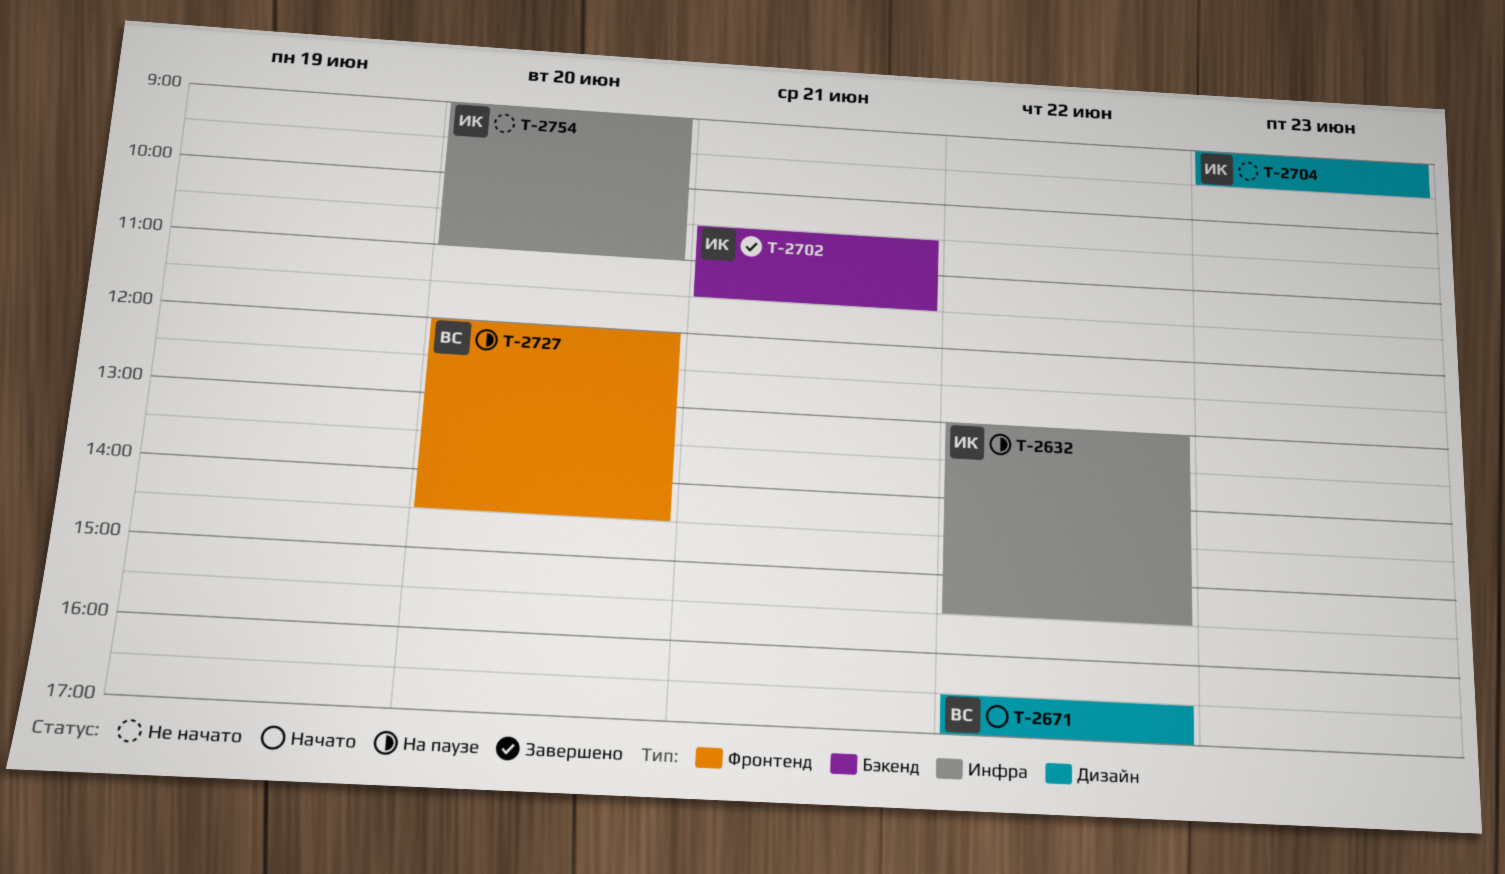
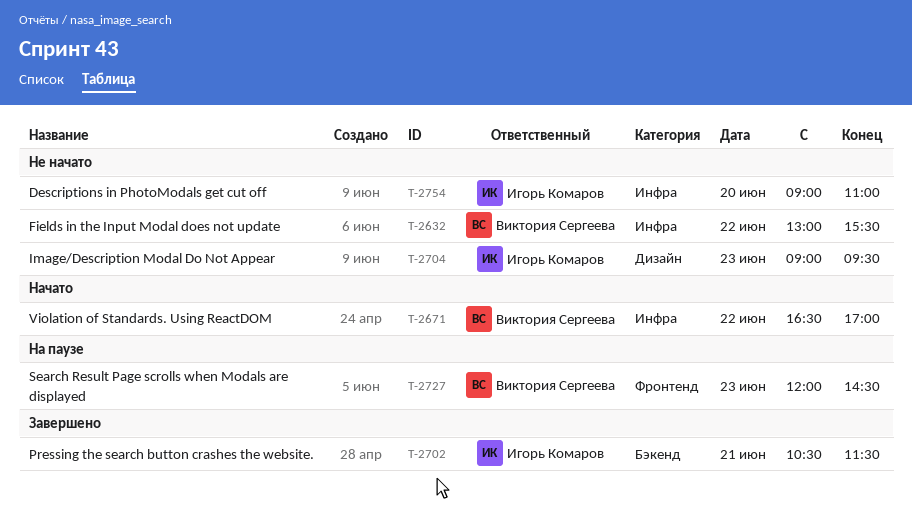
T-2632, status: На паузе -> Не начато
T-2632, owner: Игорь Комаров -> Виктория Сергеева
T-2671, label: Дизайн -> Инфра
T-2727, day: Jun 20 -> Jun 23

